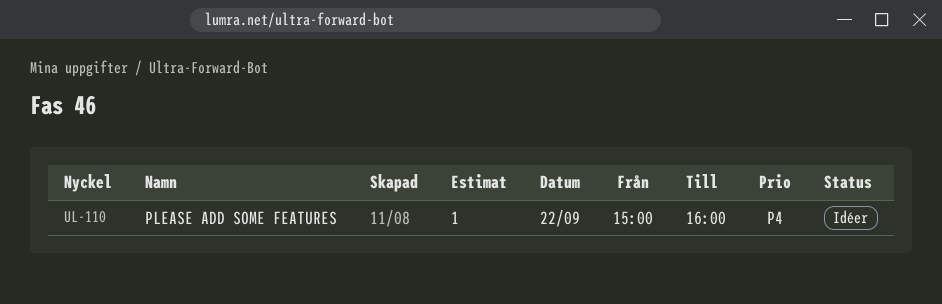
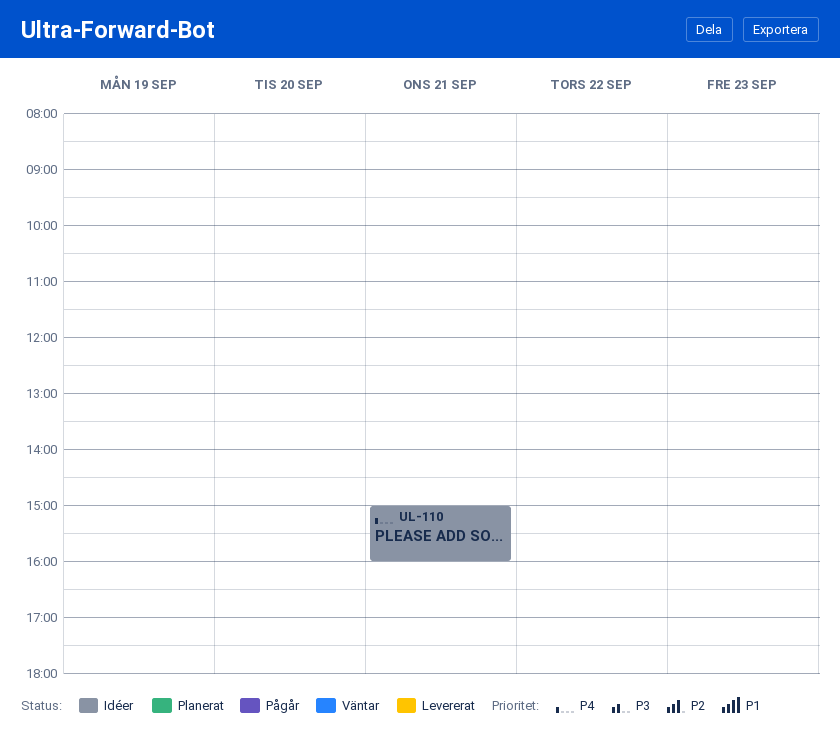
UL-110, day: Sep 22 -> Sep 21

